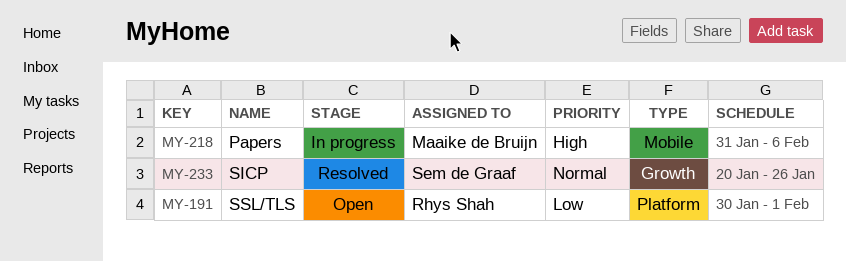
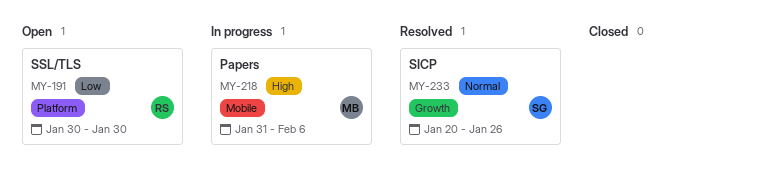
MY-191, due: Feb 1 -> Jan 30

